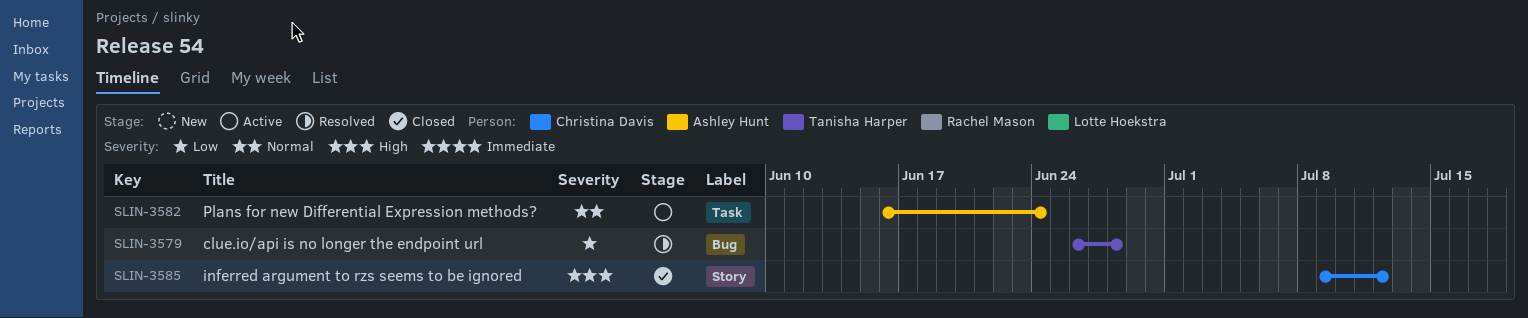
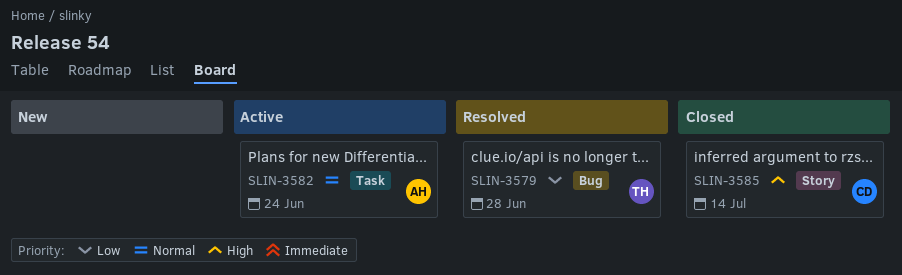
SLIN-3585, due: Jul 12 -> Jul 14

